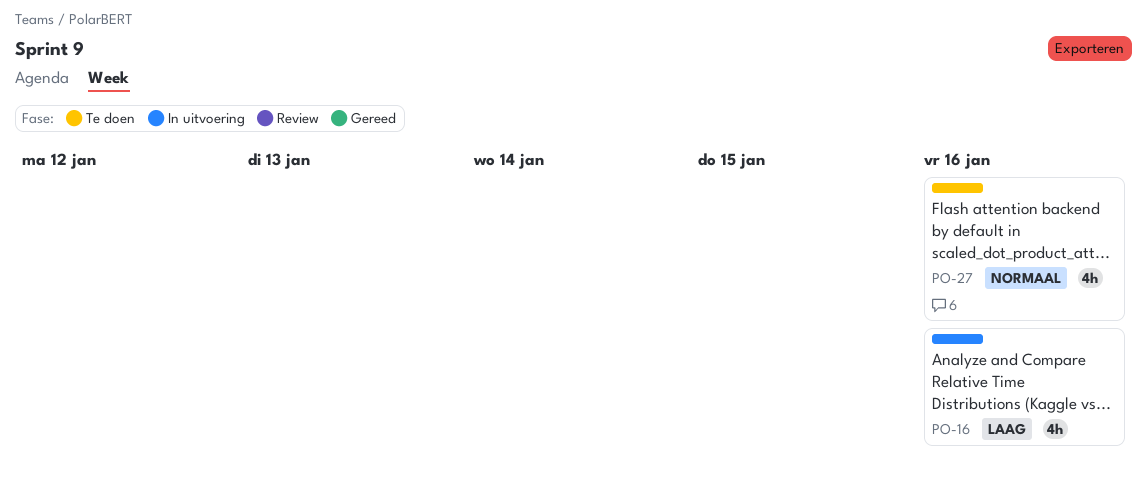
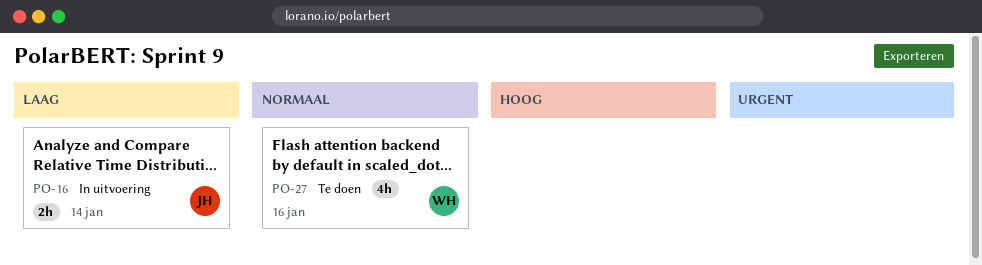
PO-16, estimate: 4h -> 2h
PO-16, due: Jan 16 -> Jan 14

